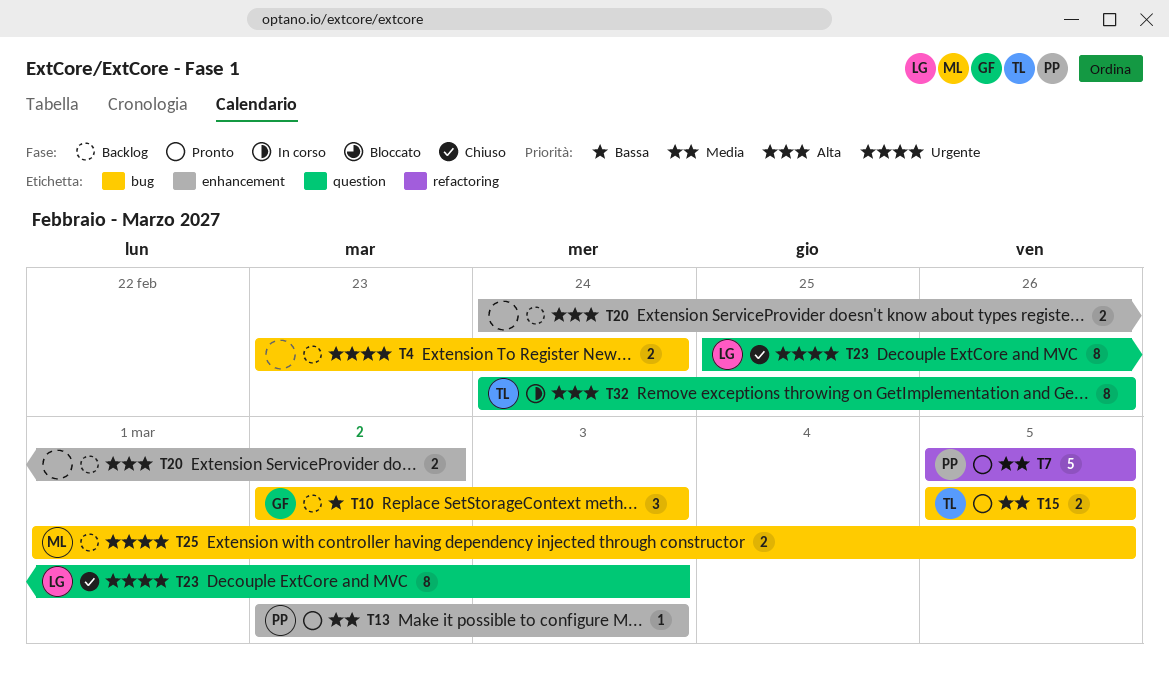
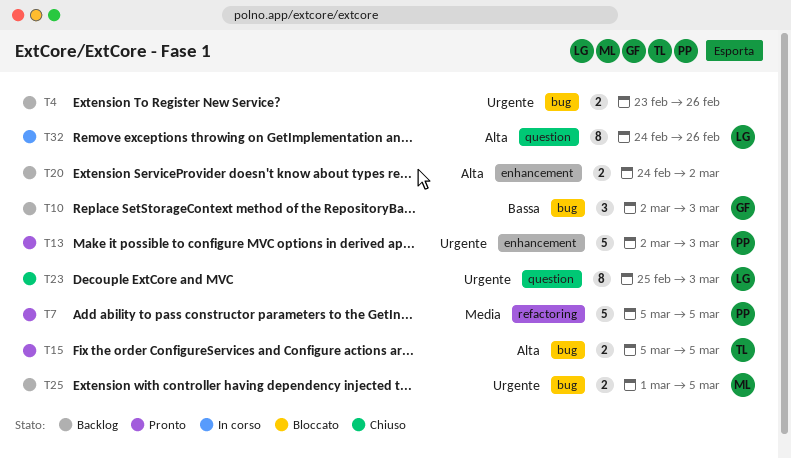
T4, due: Feb 24 -> Feb 26
T13, priority: Media -> Urgente
T13, estimate: 1 -> 5
T15, priority: Media -> Alta
T32, owner: TL -> LG

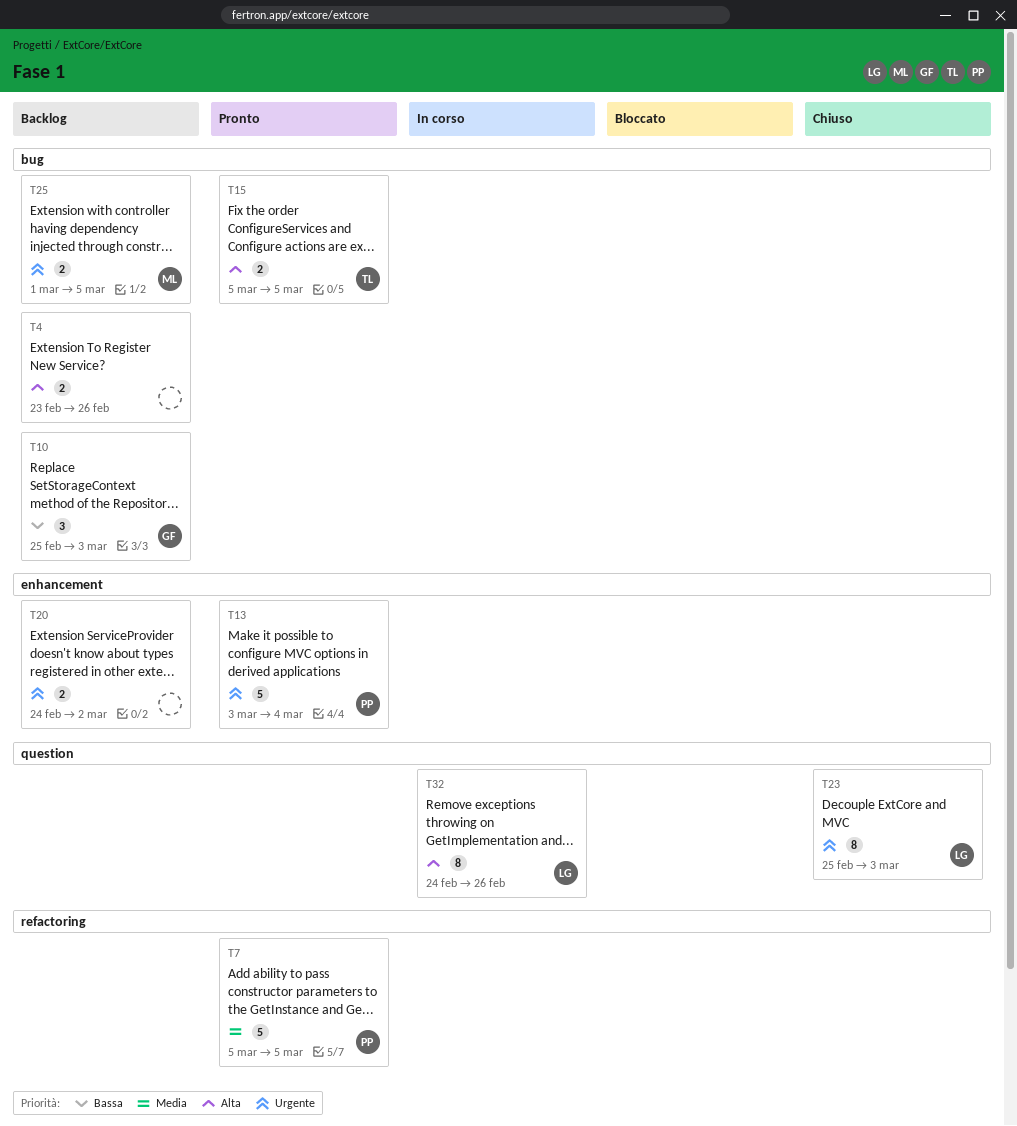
T4, priority: Urgente -> Alta
T10, start: Mar 2 -> Feb 25
T13, start: Mar 2 -> Mar 3
T13, due: Mar 3 -> Mar 4
T20, priority: Alta -> Urgente

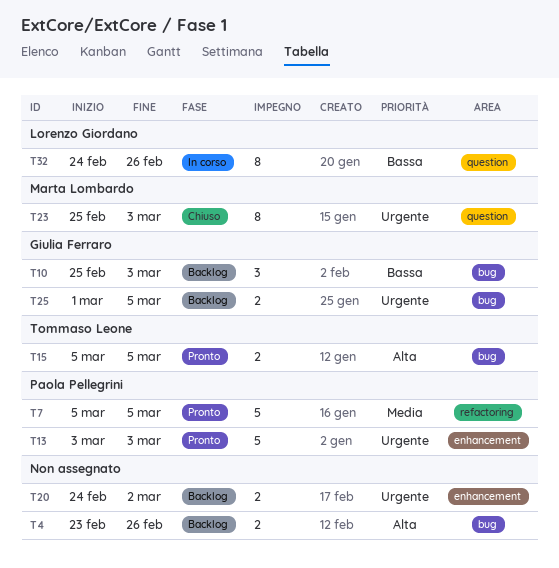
T13, due: Mar 4 -> Mar 3
T23, owner: Lorenzo Giordano -> Marta Lombardo
T25, owner: Marta Lombardo -> Giulia Ferraro
T32, priority: Alta -> Bassa

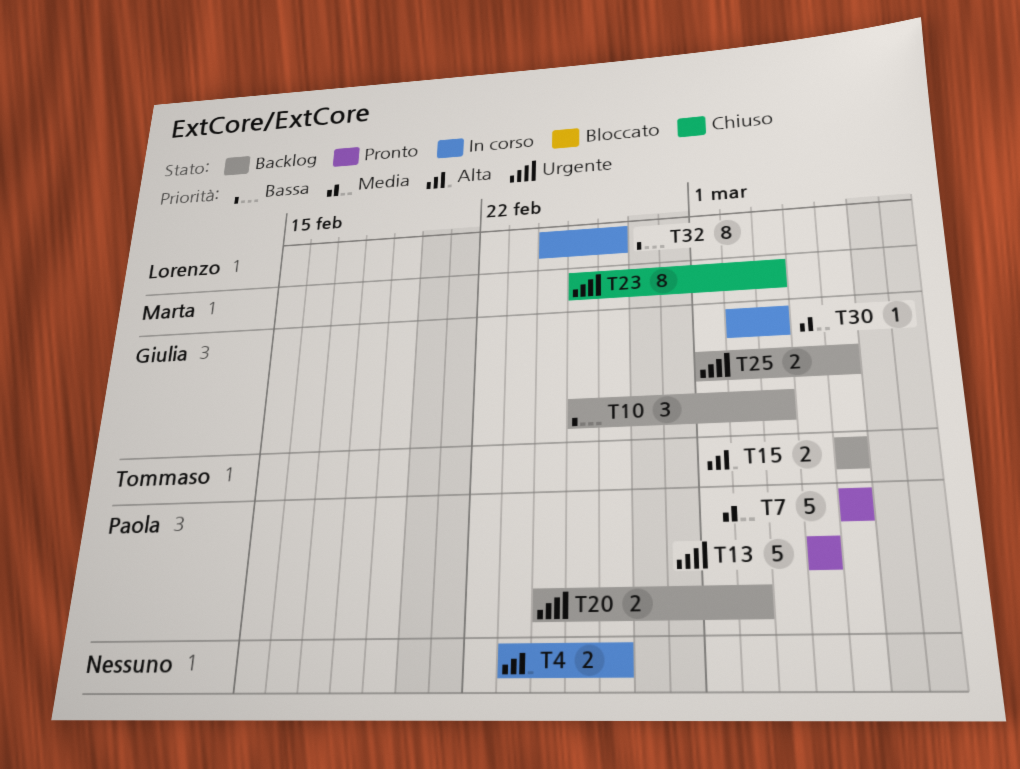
T4, status: Backlog -> In corso
T13, start: Mar 3 -> Mar 4
T13, due: Mar 3 -> Mar 4
T15, status: Pronto -> Backlog
T20, owner: none -> Paola Pellegrini
T30: none -> present

